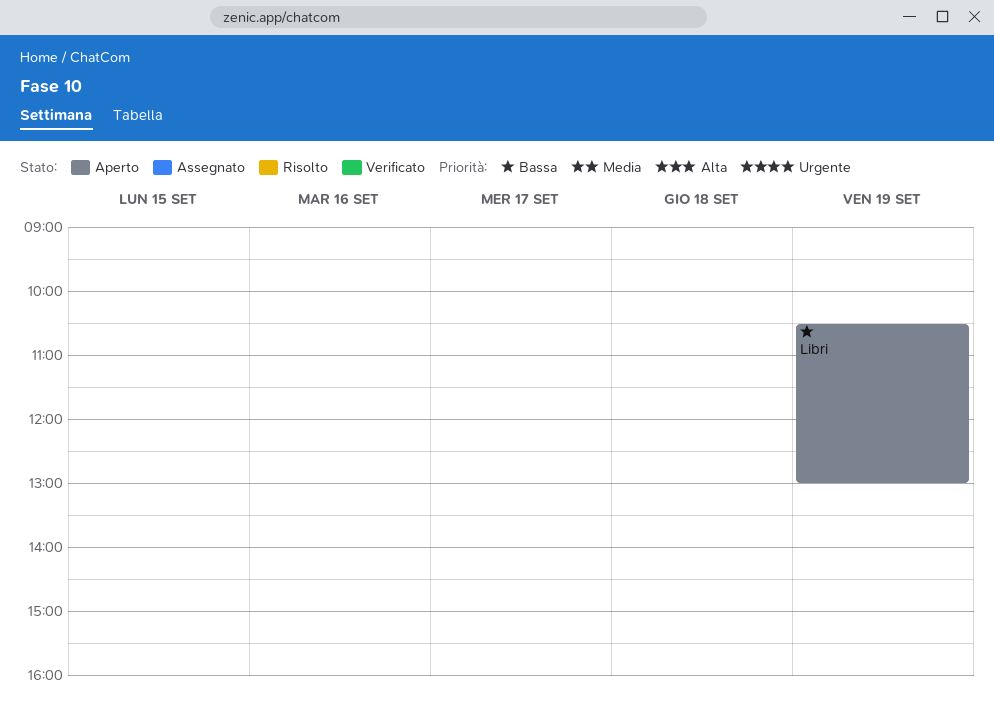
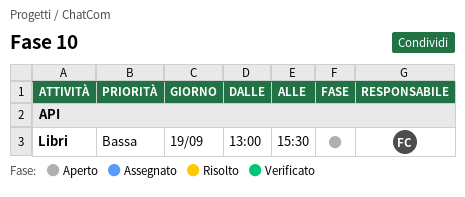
Libri, begins: 10:30 -> 13:00
Libri, ends: 13:00 -> 15:30

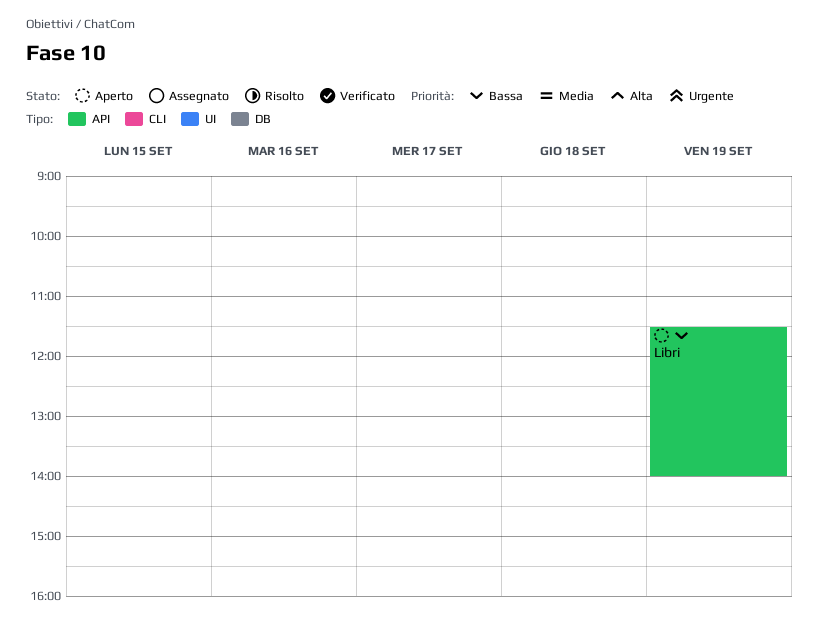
Libri, begins: 13:00 -> 11:30
Libri, ends: 15:30 -> 14:00

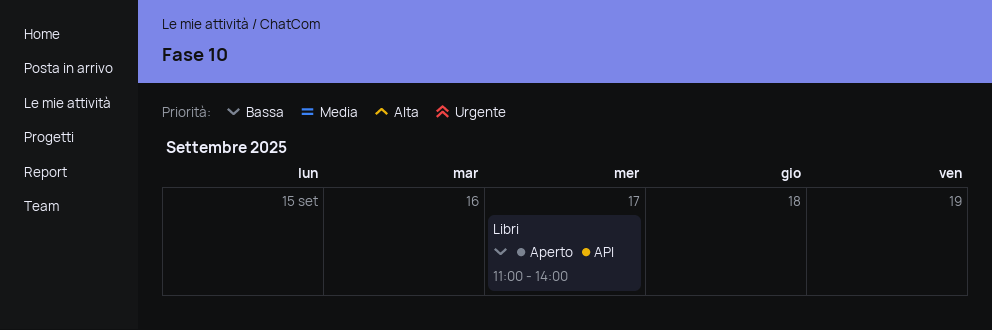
Libri, day: Sep 19 -> Sep 17
Libri, begins: 11:30 -> 11:00

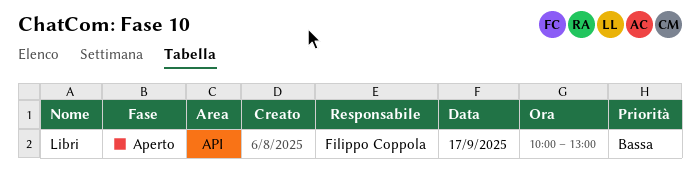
Libri, begins: 11:00 -> 10:00
Libri, ends: 14:00 -> 13:00

